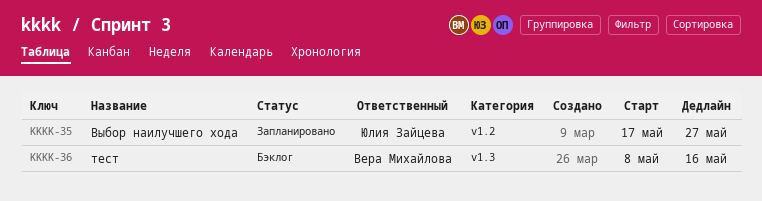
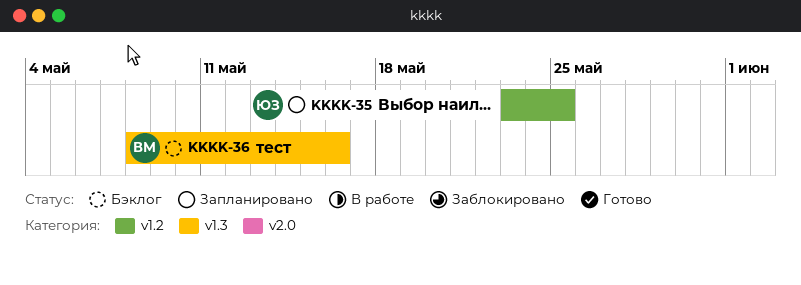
KKKK-35, start: May 17 -> May 23
KKKK-35, due: May 27 -> May 25

